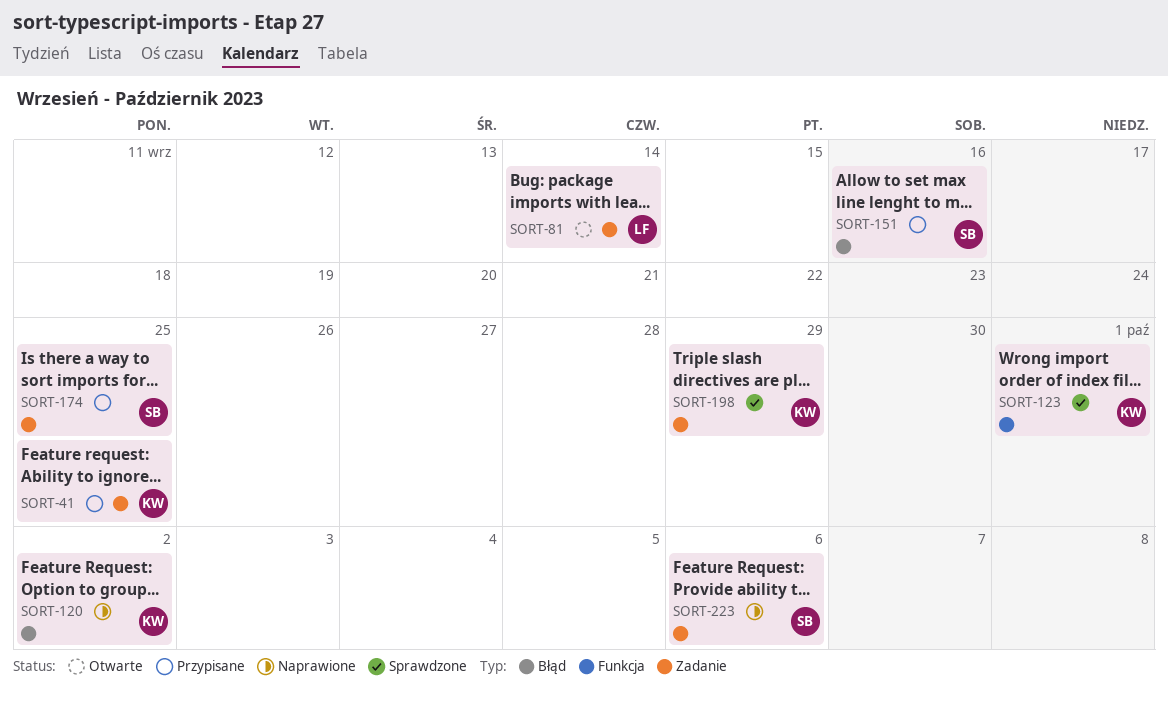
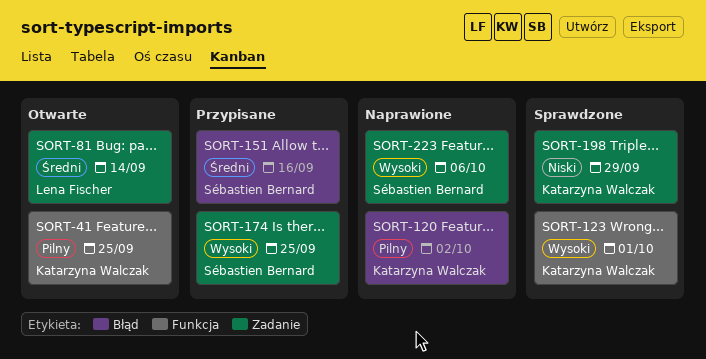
SORT-41, status: Przypisane -> Otwarte
SORT-41, label: Zadanie -> Funkcja

